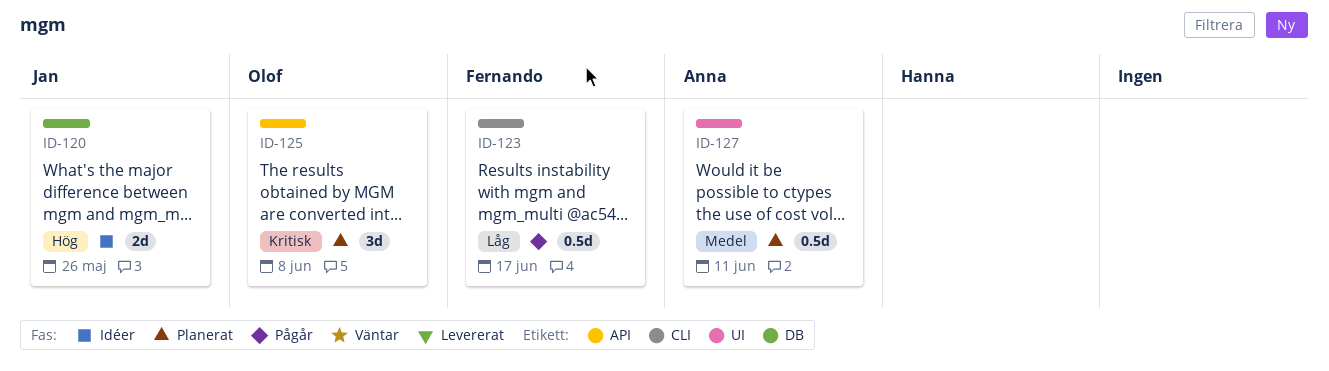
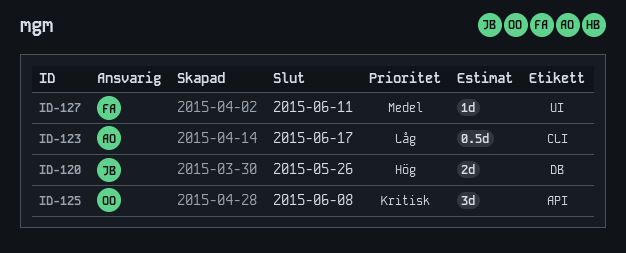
ID-123, owner: Fernando -> Anna
ID-127, owner: Anna -> Fernando
ID-127, estimate: 0.5d -> 1d

